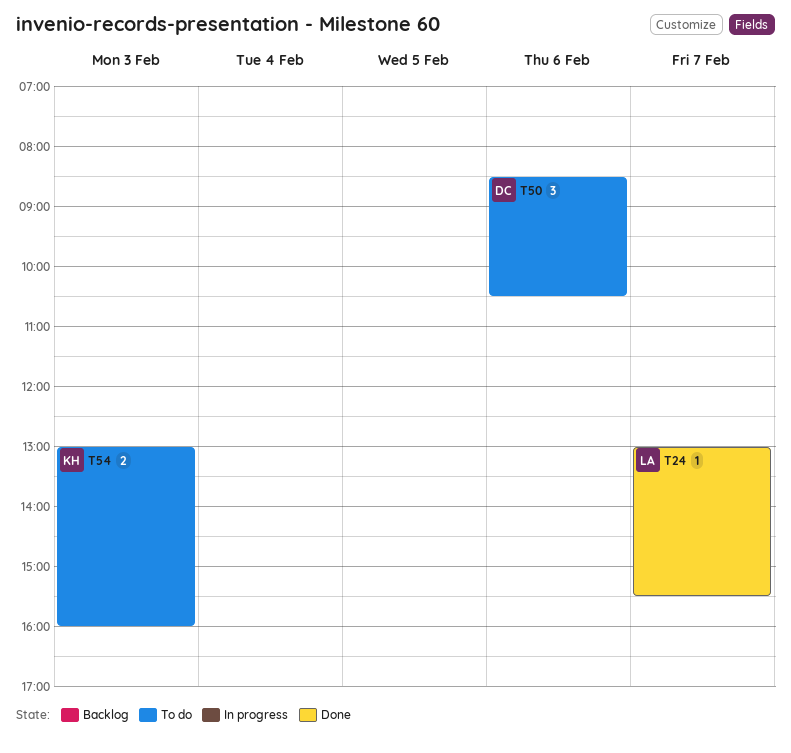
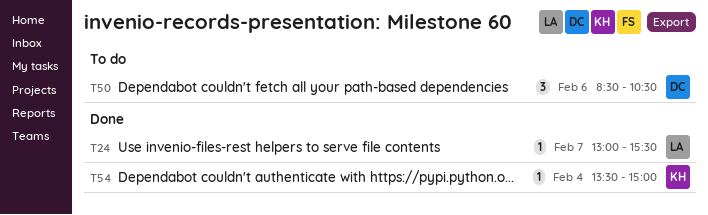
T54, status: To do -> Done
T54, estimate: 2 -> 1
T54, day: Feb 3 -> Feb 4
T54, begins: 13:00 -> 13:30
T54, ends: 16:00 -> 15:00

